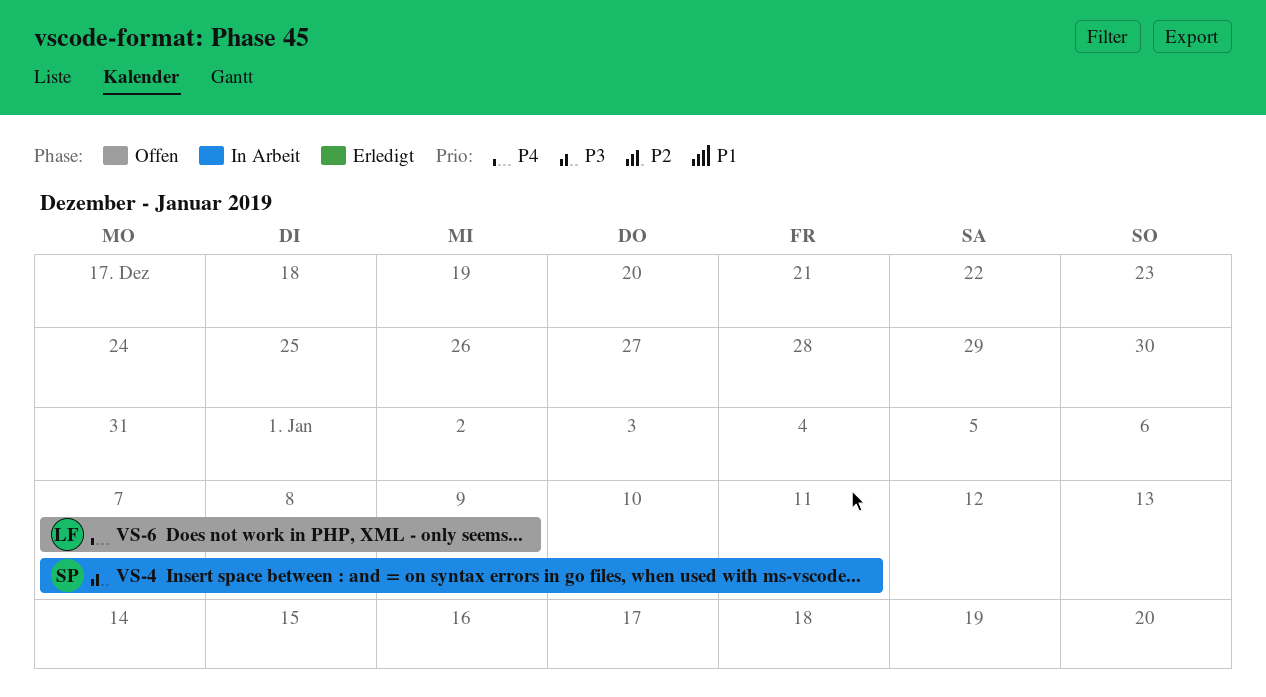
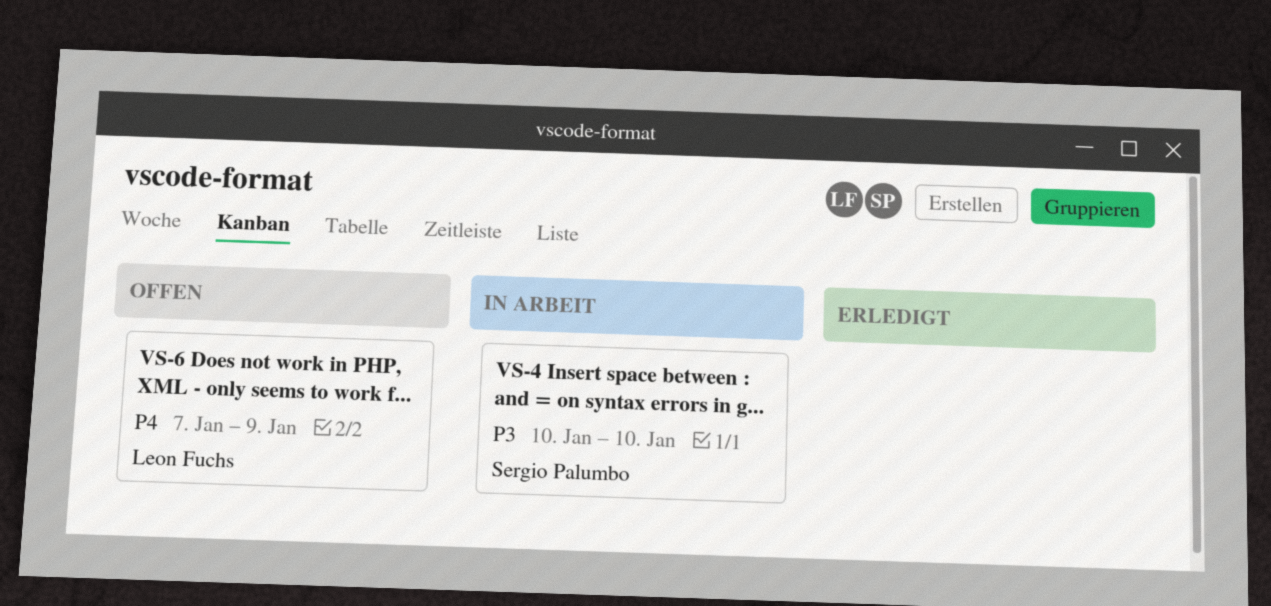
VS-4, start: Jan 7 -> Jan 10
VS-4, due: Jan 11 -> Jan 10

